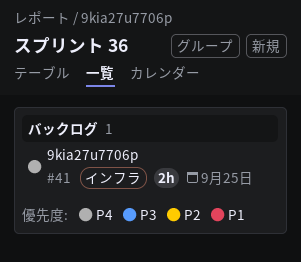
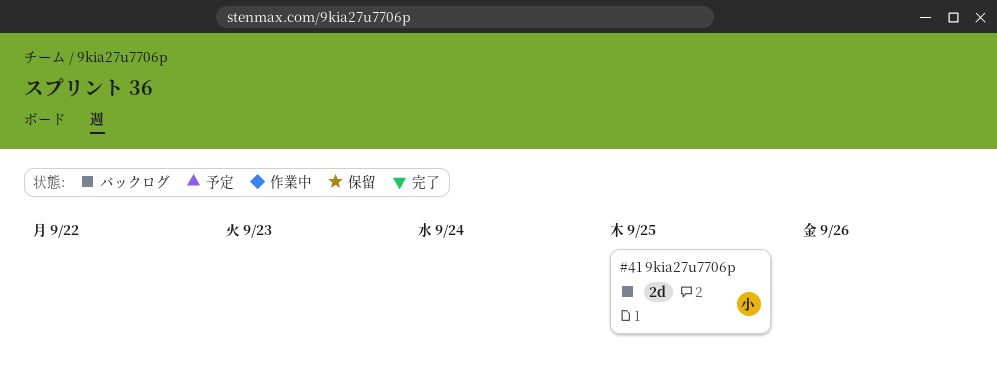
#41, estimate: 2h -> 2d

